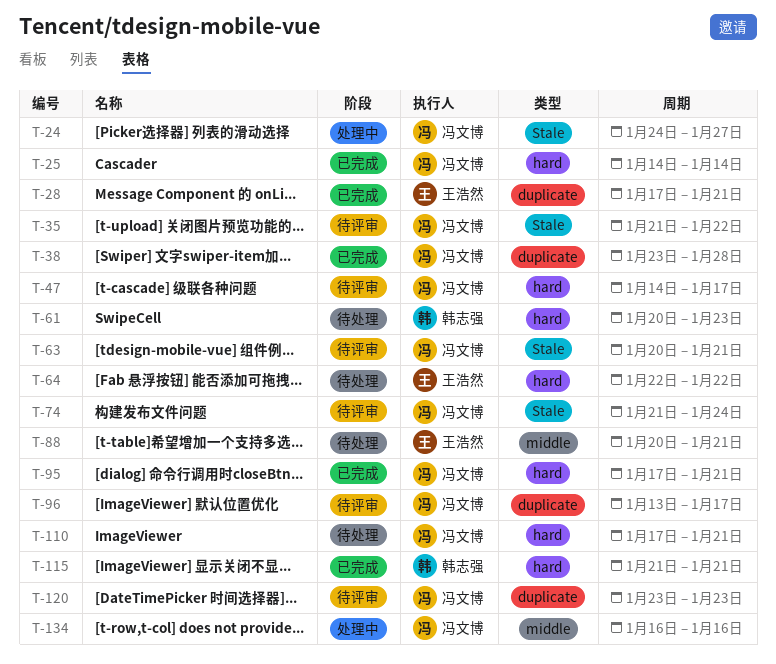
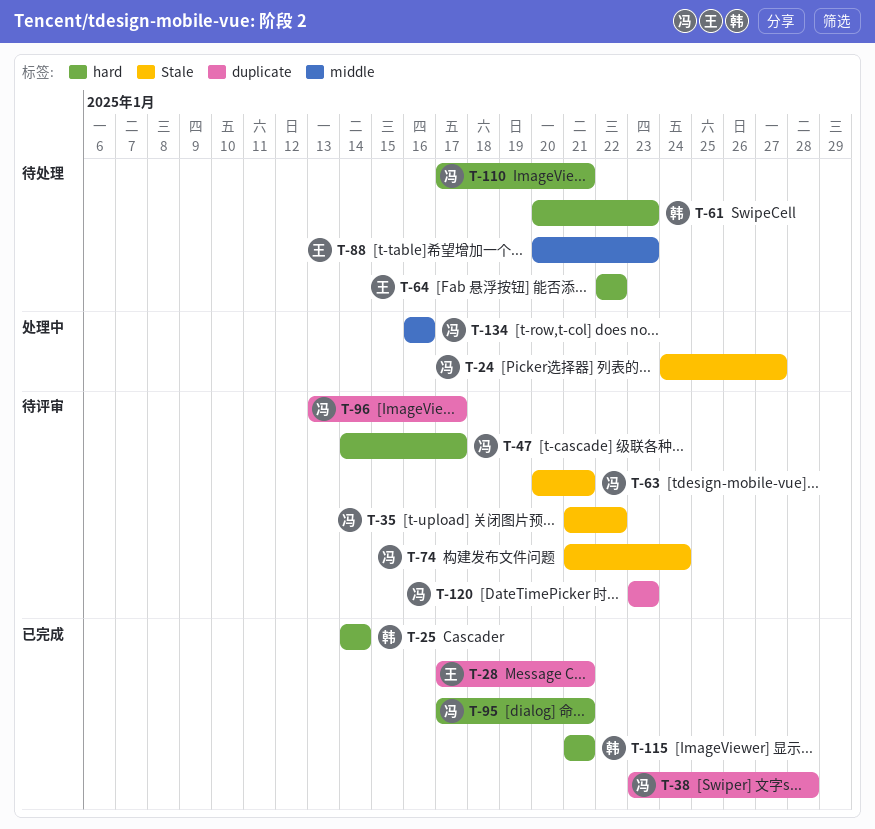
T-25, owner: 冯文博 -> 韩志强
T-88, due: Jan 21 -> Jan 23

